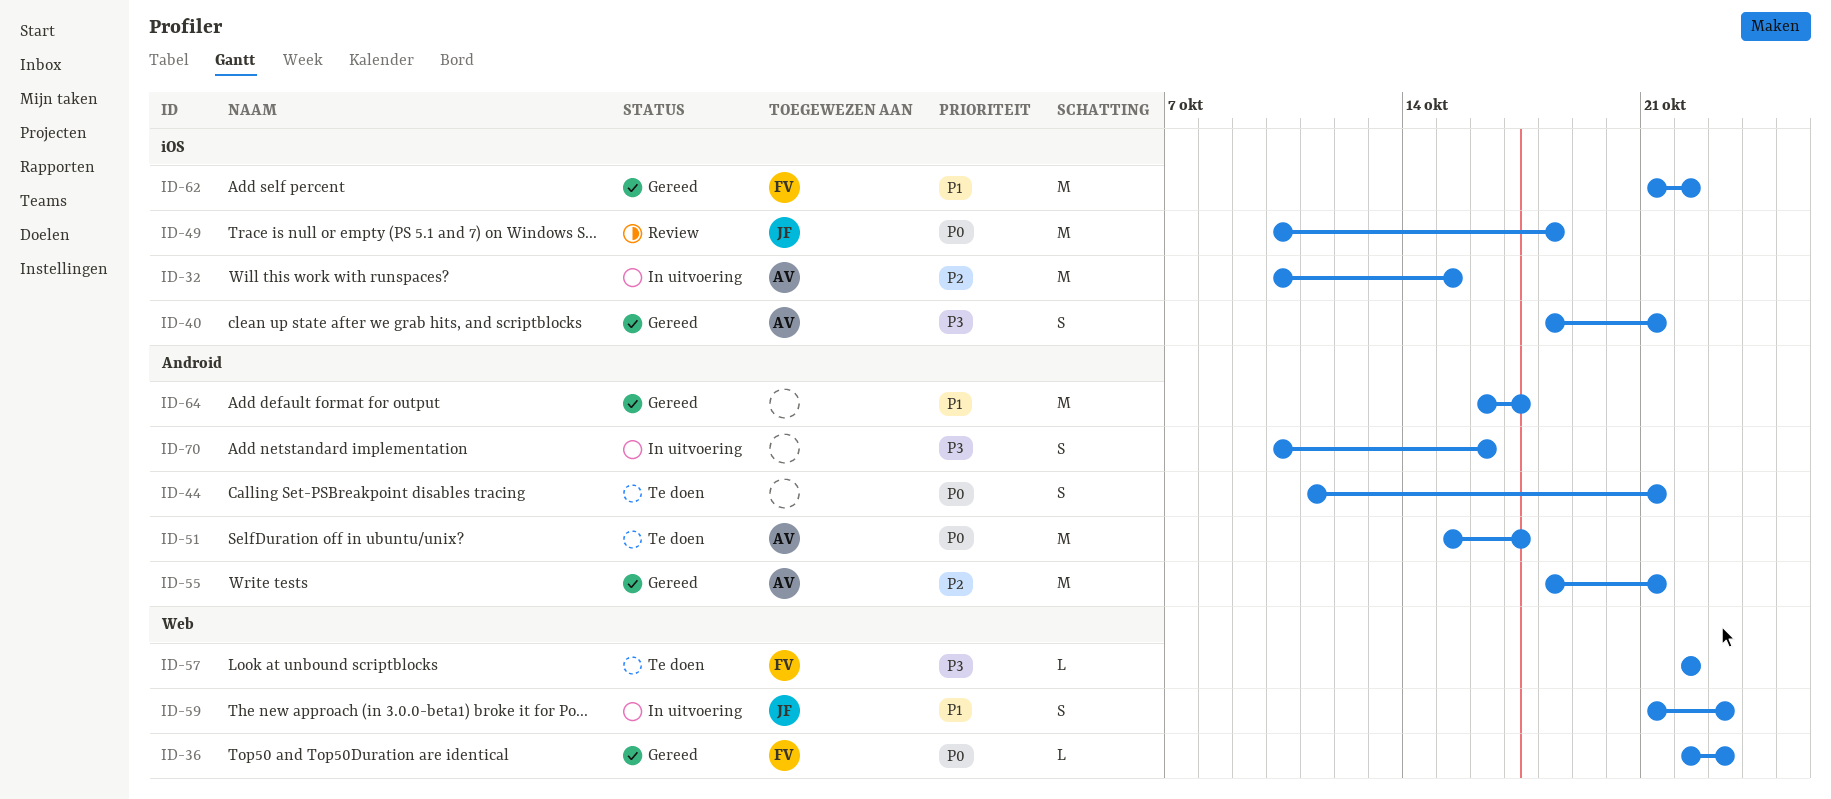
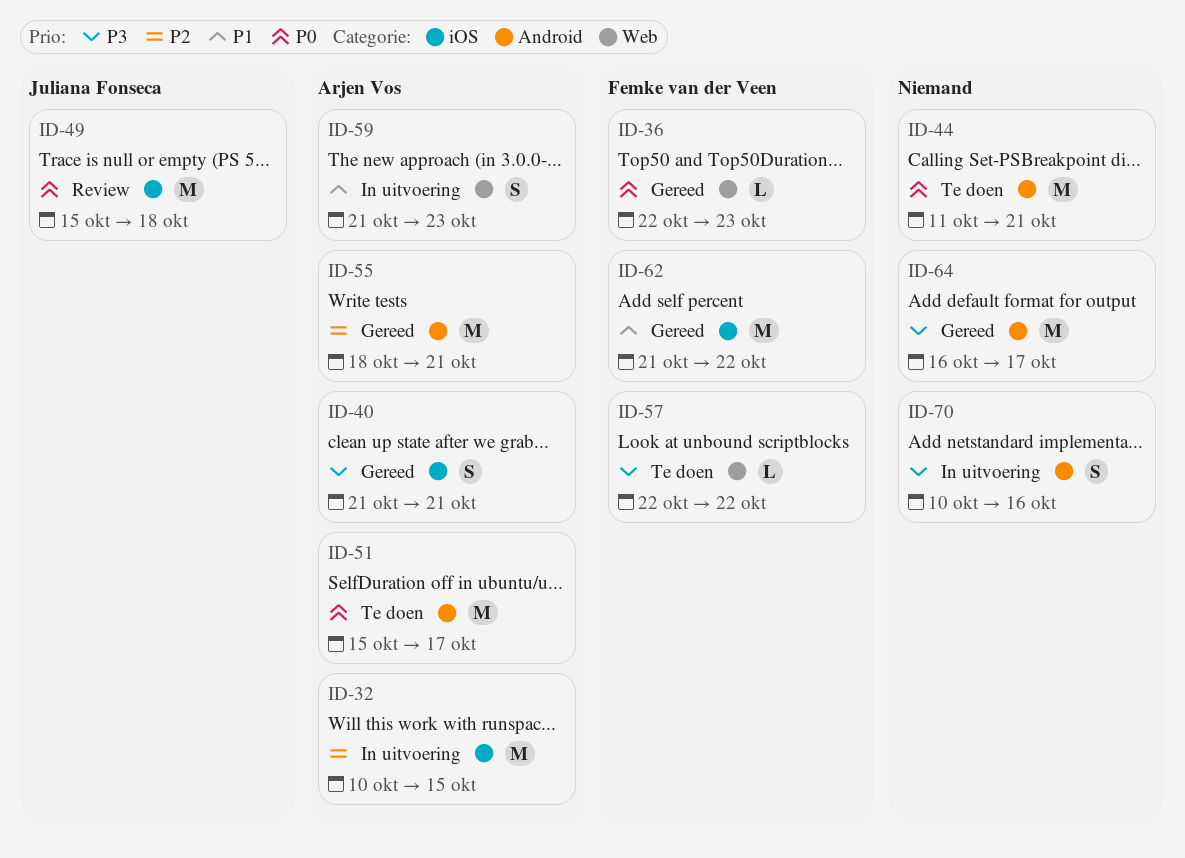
ID-40, start: Oct 18 -> Oct 21
ID-44, estimate: S -> M
ID-49, start: Oct 10 -> Oct 15
ID-59, owner: Juliana Fonseca -> Arjen Vos
ID-64, priority: P1 -> P3

